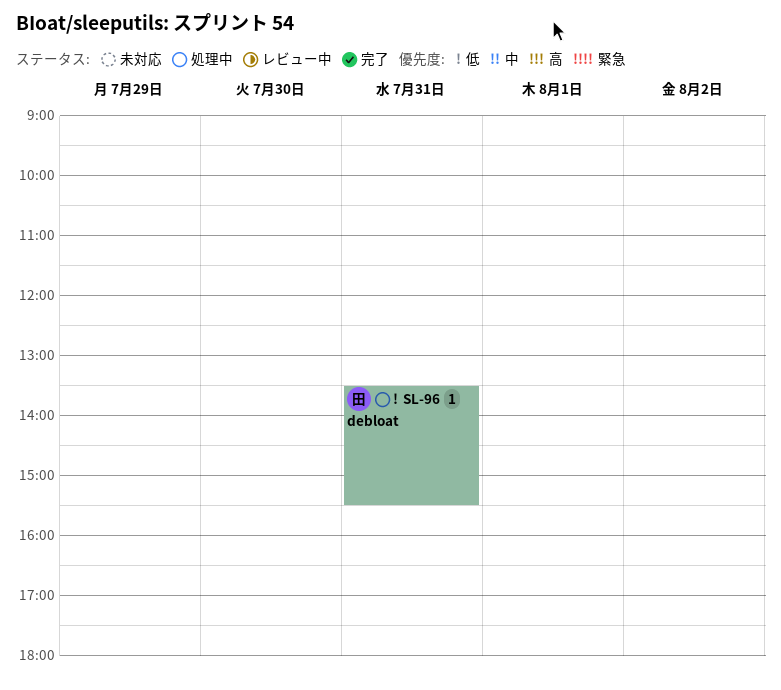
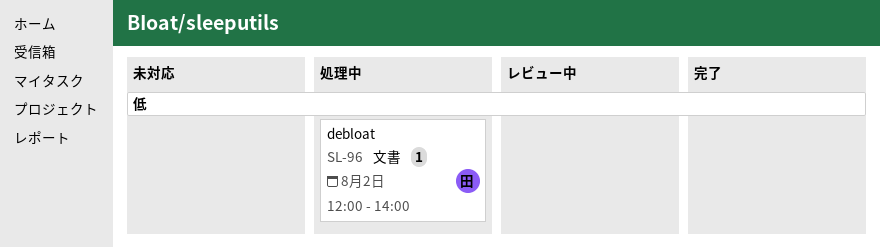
SL-96, day: Jul 31 -> Aug 2
SL-96, begins: 13:30 -> 12:00
SL-96, ends: 15:30 -> 14:00

